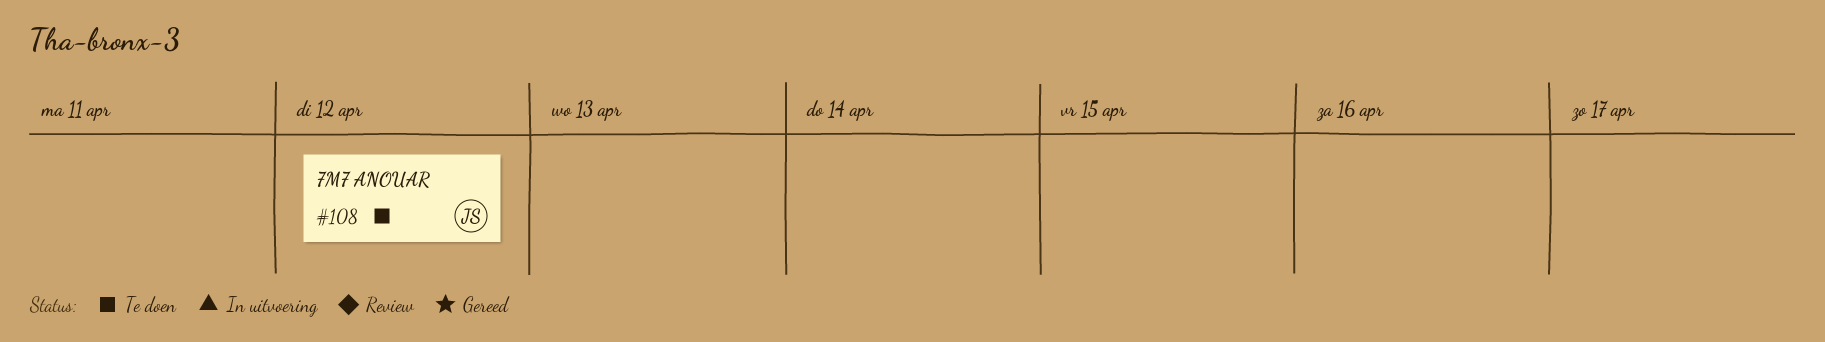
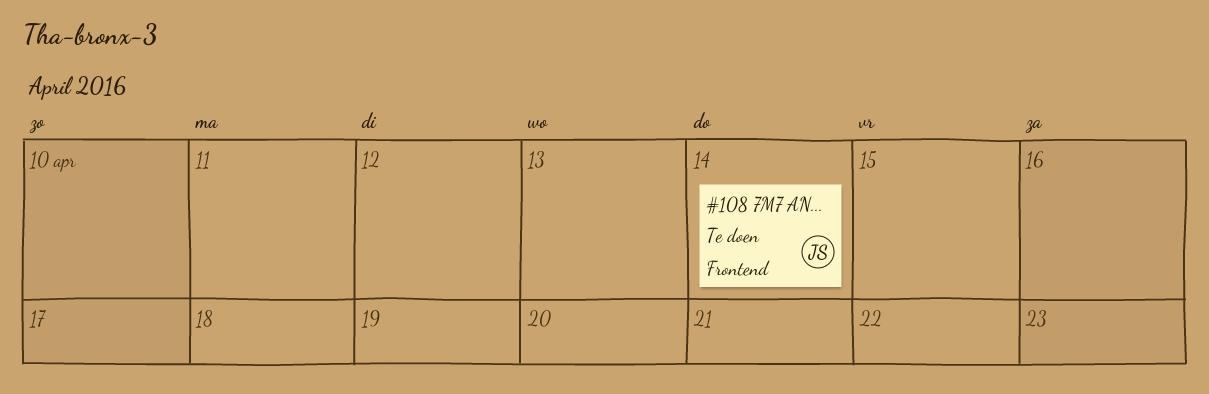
#108, due: Apr 12 -> Apr 14

